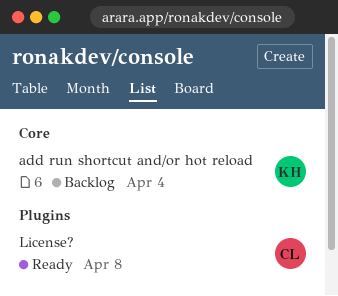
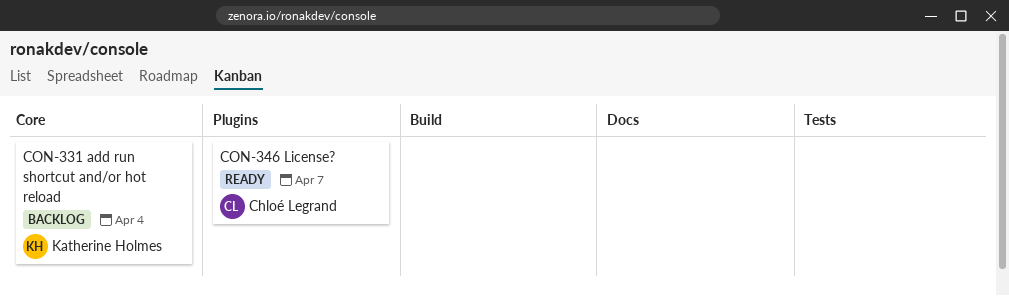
License?, due: Apr 8 -> Apr 7

